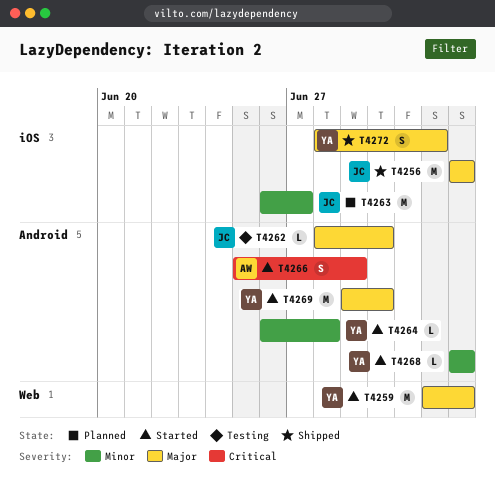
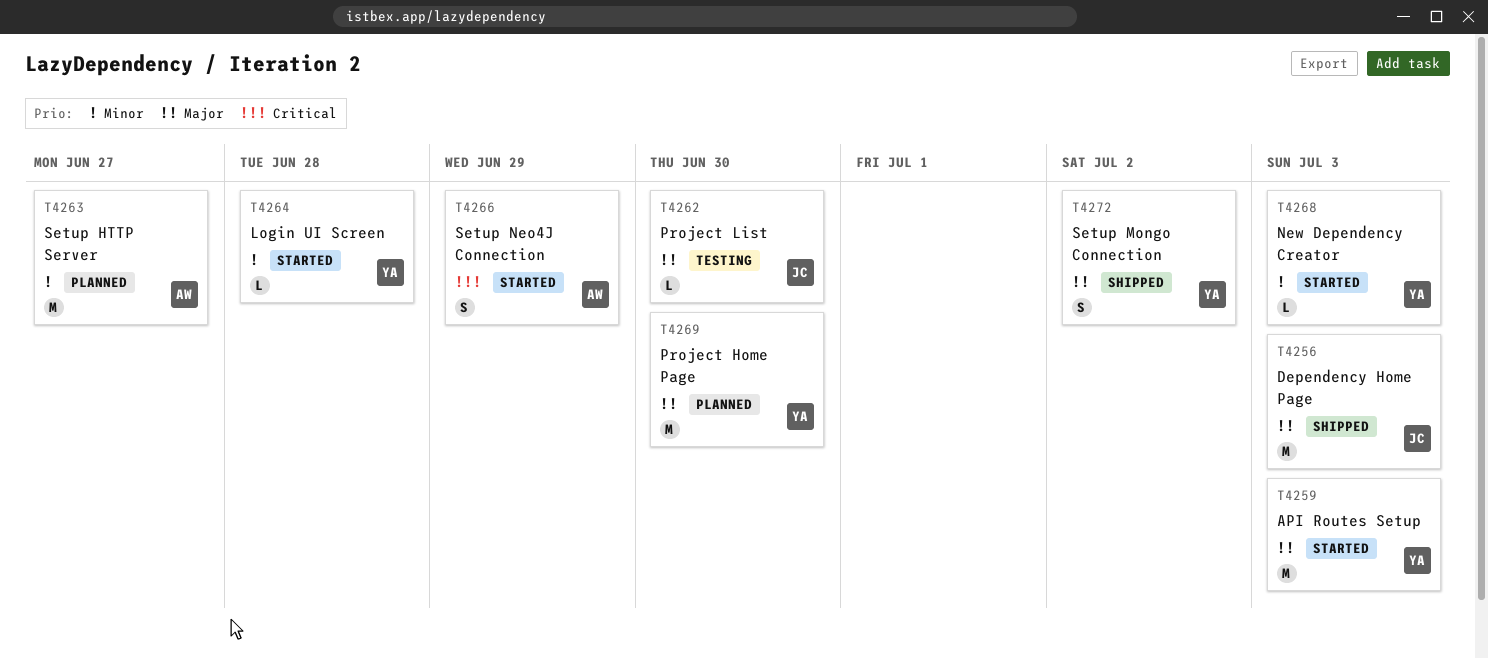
T4263, owner: JC -> AW
T4269, status: Started -> Planned

